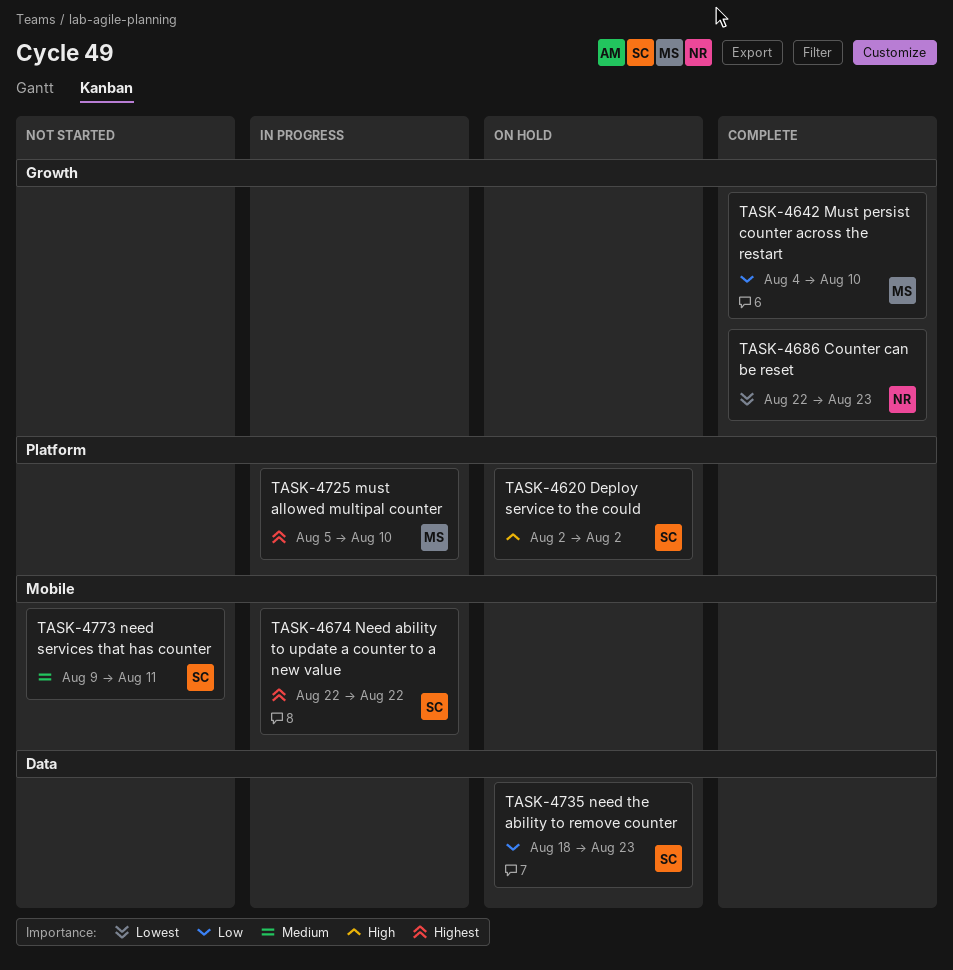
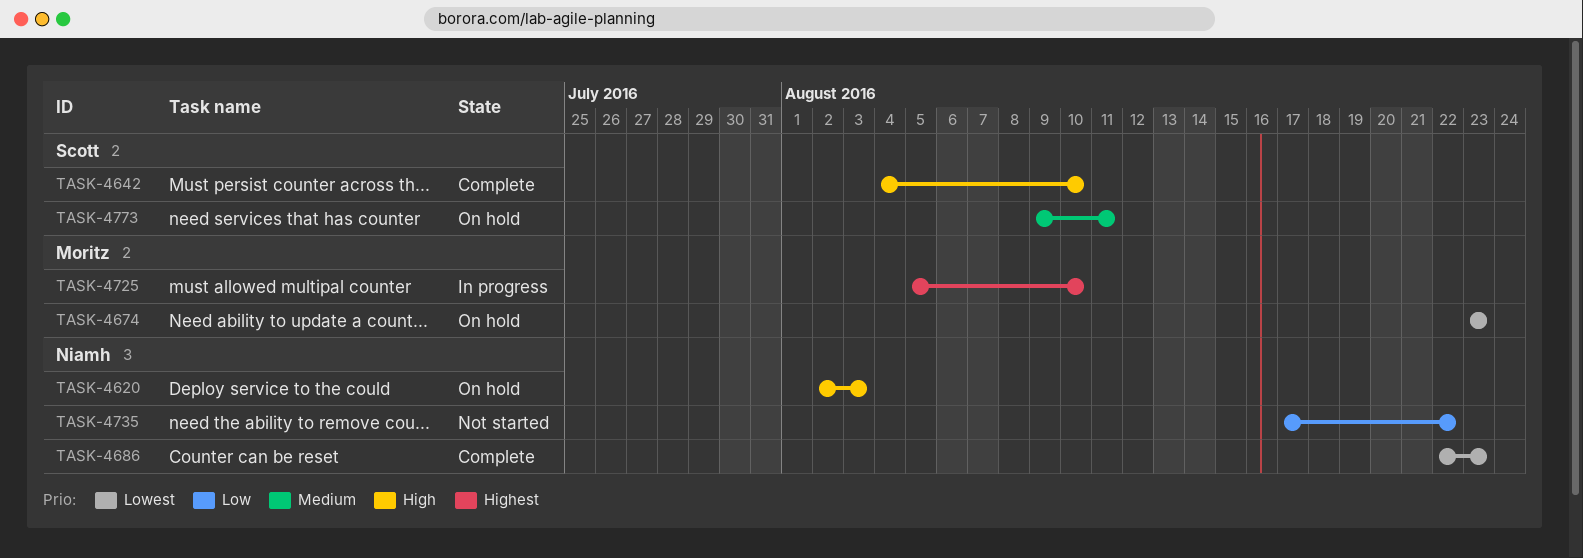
TASK-4620, owner: Scott -> Niamh
TASK-4620, due: Aug 2 -> Aug 3
TASK-4642, owner: Moritz -> Scott
TASK-4642, priority: Low -> High
TASK-4674, status: In progress -> On hold
TASK-4674, owner: Scott -> Moritz
TASK-4674, priority: Highest -> Lowest
TASK-4674, start: Aug 22 -> Aug 23
TASK-4674, due: Aug 22 -> Aug 23
TASK-4735, status: On hold -> Not started
TASK-4735, owner: Scott -> Niamh
TASK-4735, start: Aug 18 -> Aug 17
TASK-4735, due: Aug 23 -> Aug 22
TASK-4773, status: Not started -> On hold

